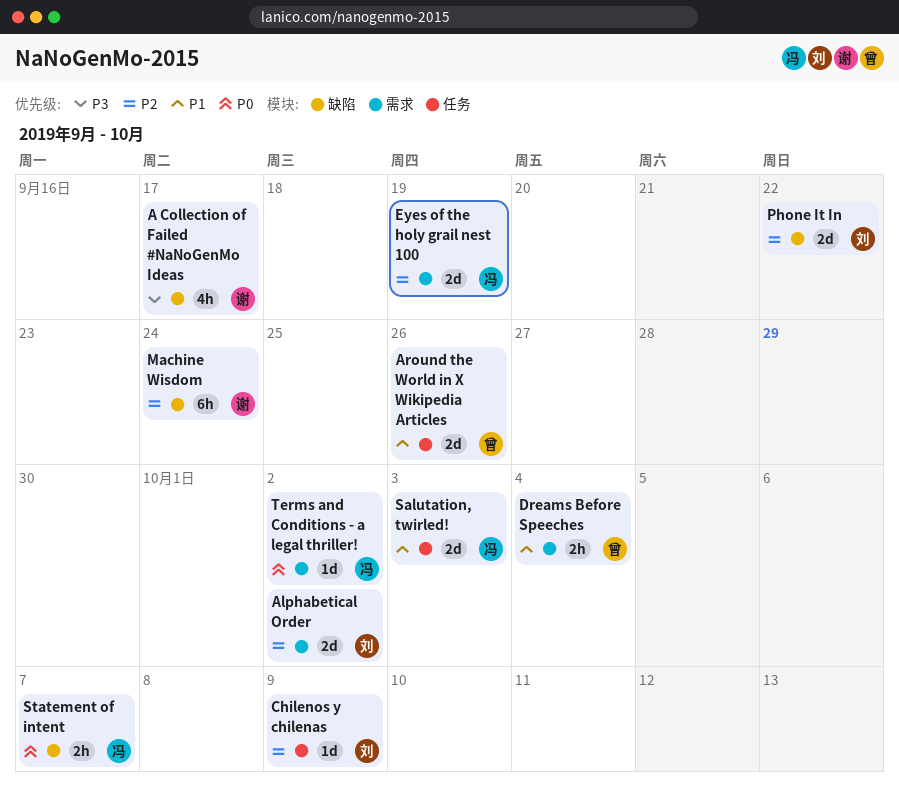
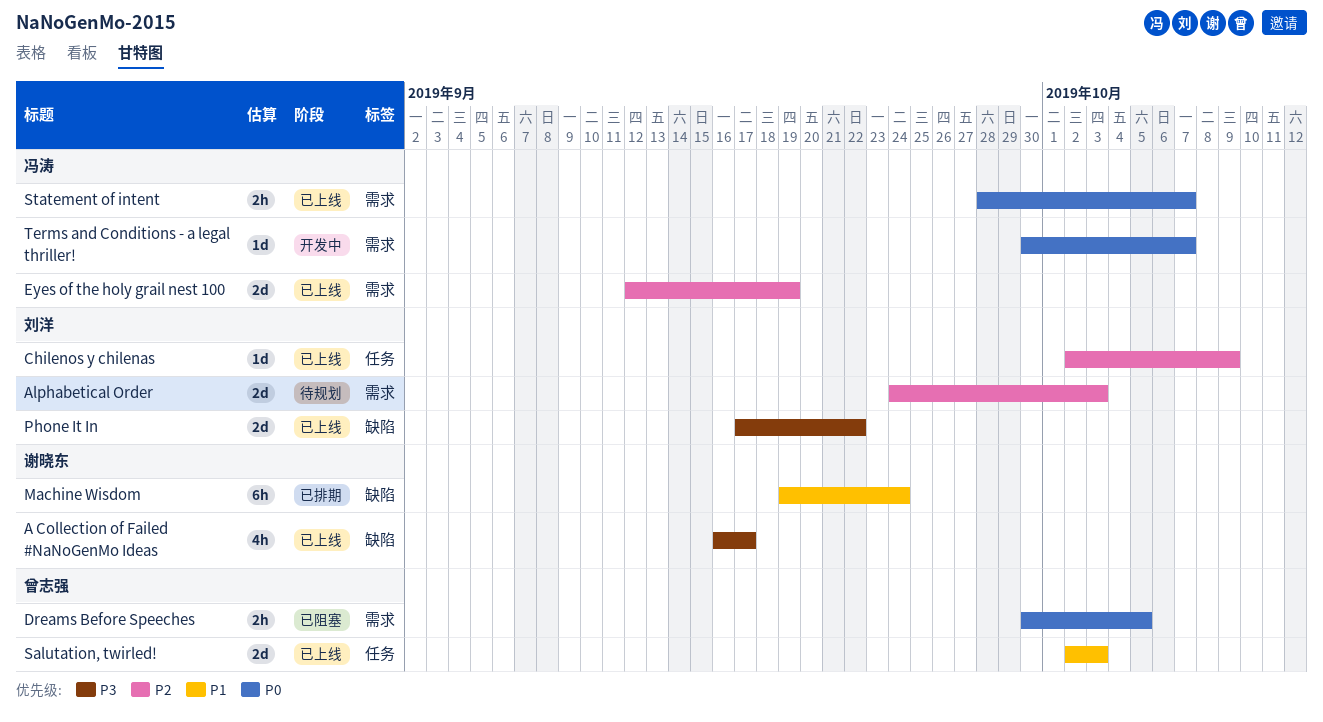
Alphabetical Order, due: Oct 2 -> Oct 3
Around the World in X Wikipedia Articles: present -> none
Dreams Before Speeches, priority: P1 -> P0
Dreams Before Speeches, due: Oct 4 -> Oct 5
Machine Wisdom, priority: P2 -> P1
Phone It In, priority: P2 -> P3
Salutation, twirled!, owner: 冯涛 -> 曾志强
Statement of intent, label: 缺陷 -> 需求
Terms and Conditions - a legal thriller!, due: Oct 2 -> Oct 7

